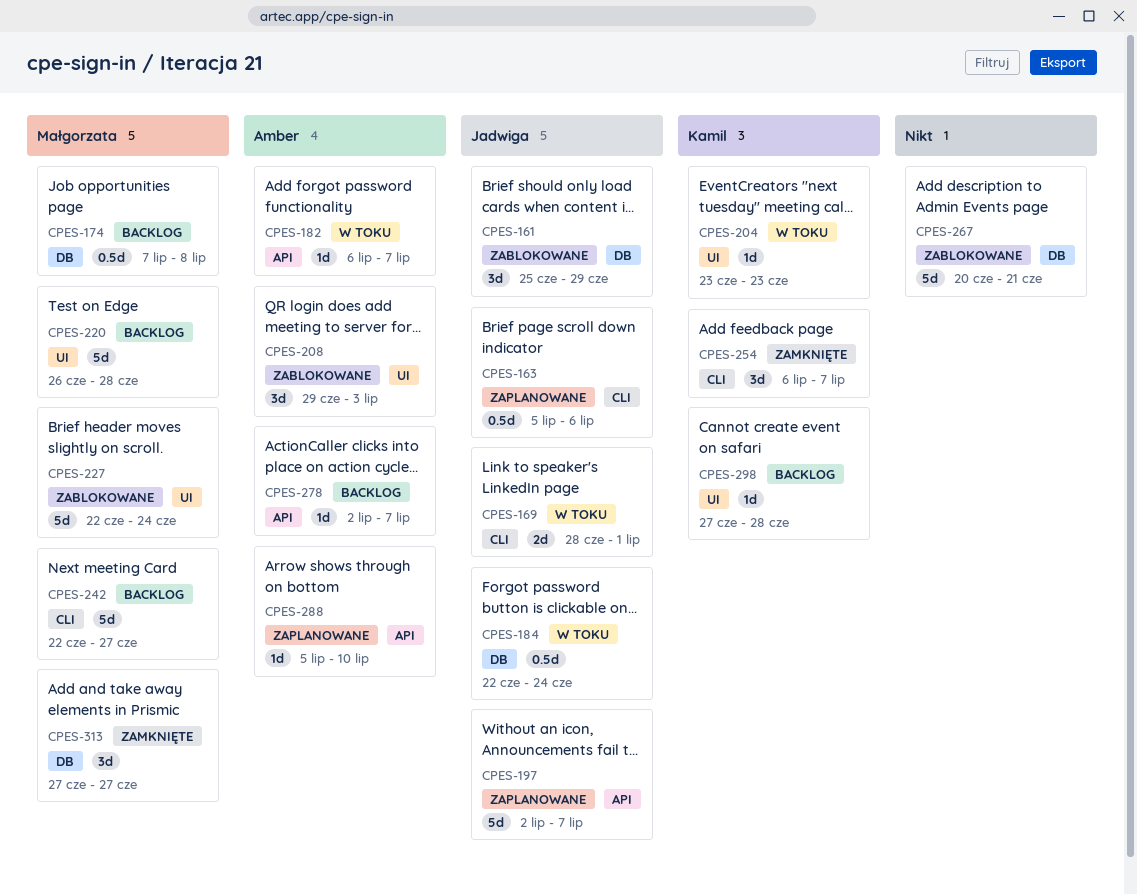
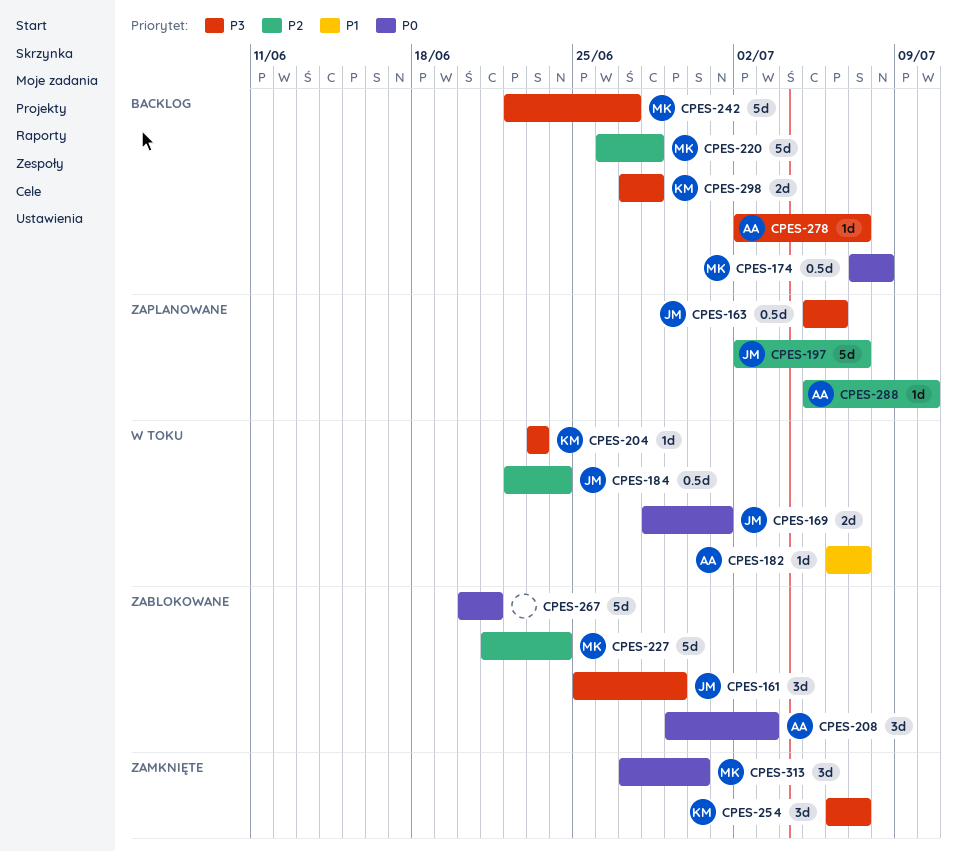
CPES-227, start: Jun 22 -> Jun 21
CPES-298, estimate: 1d -> 2d
CPES-313, due: Jun 27 -> Jun 30

